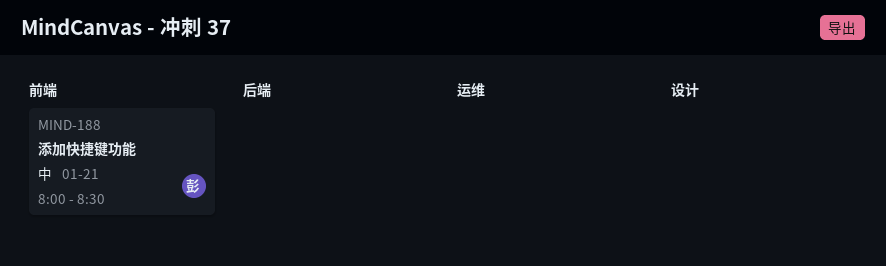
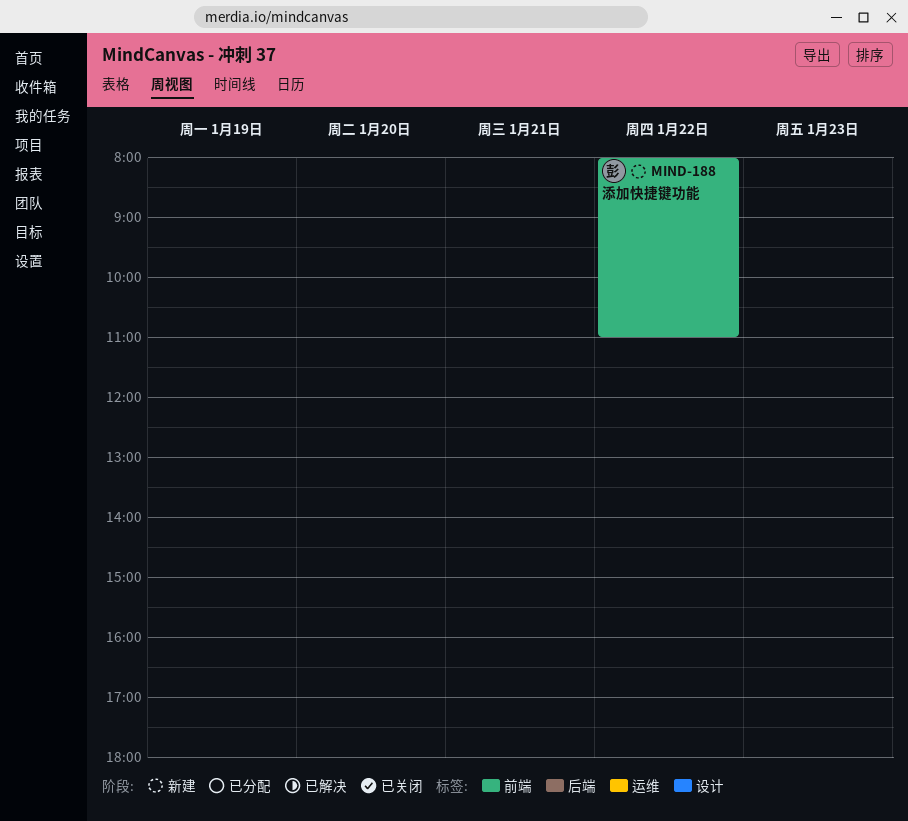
MIND-188, day: Jan 21 -> Jan 22
MIND-188, ends: 08:30 -> 11:00

